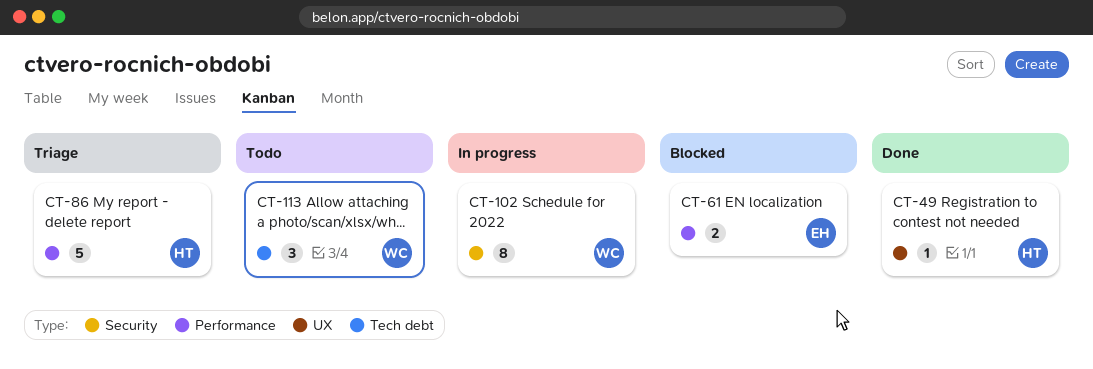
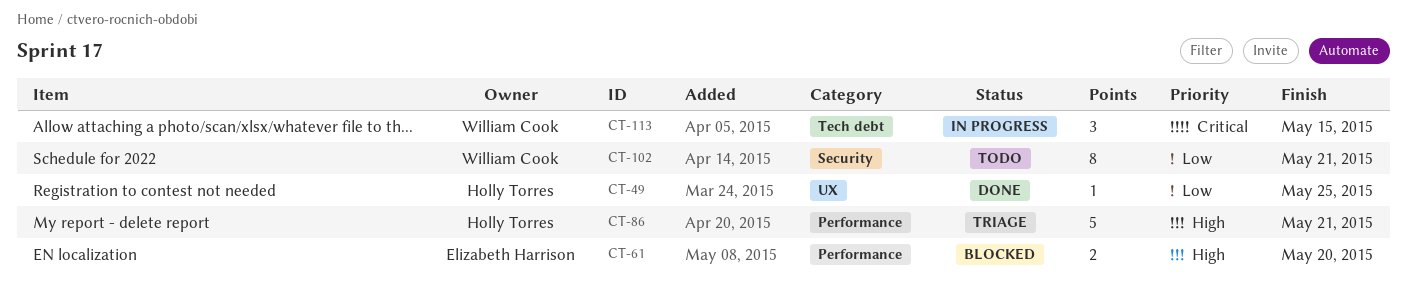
CT-102, status: In progress -> Todo
CT-113, status: Todo -> In progress

